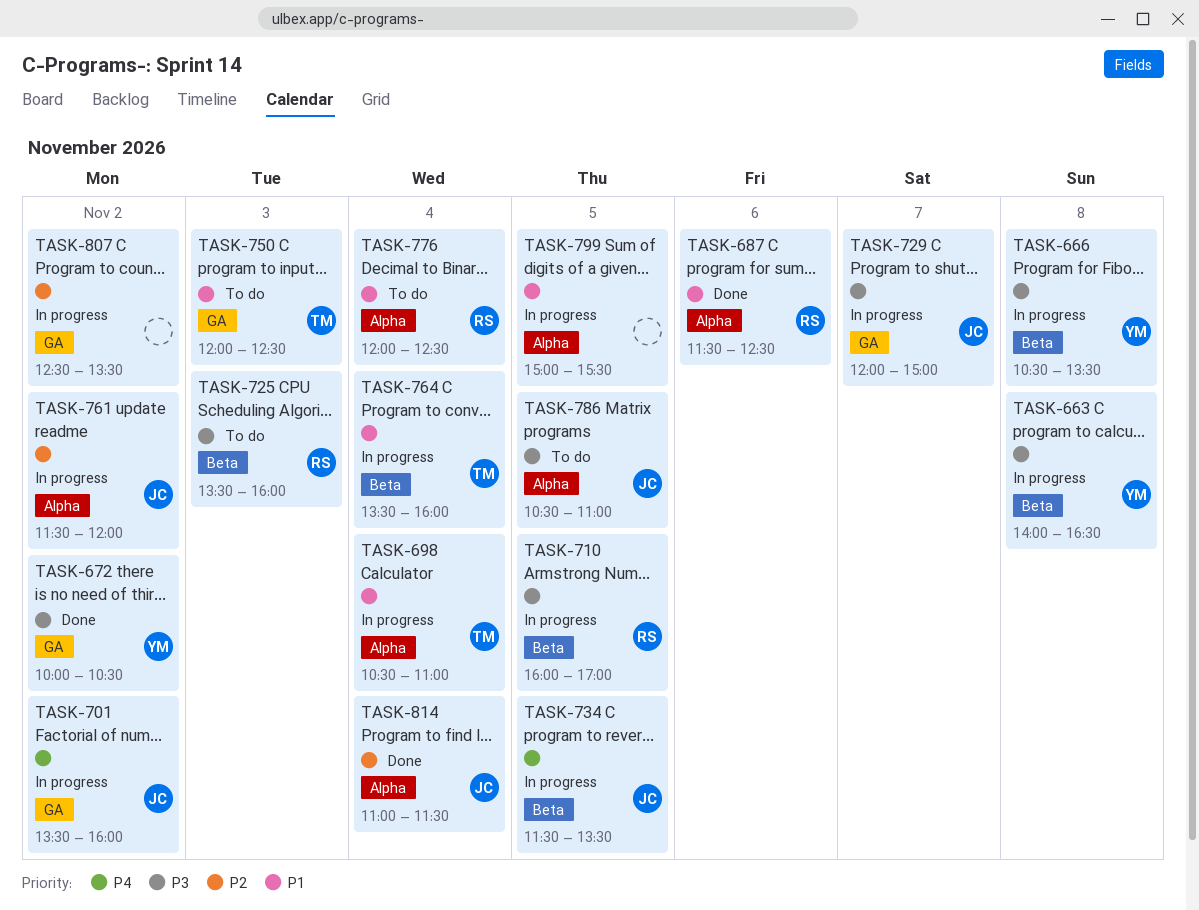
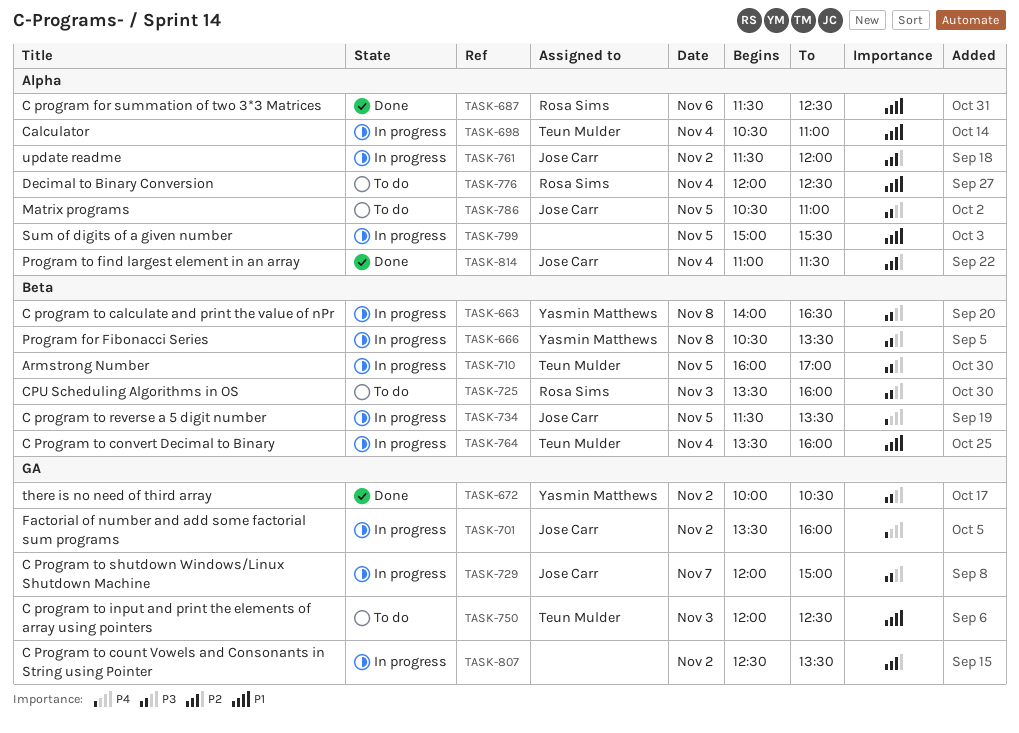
TASK-710, owner: Rosa Sims -> Teun Mulder

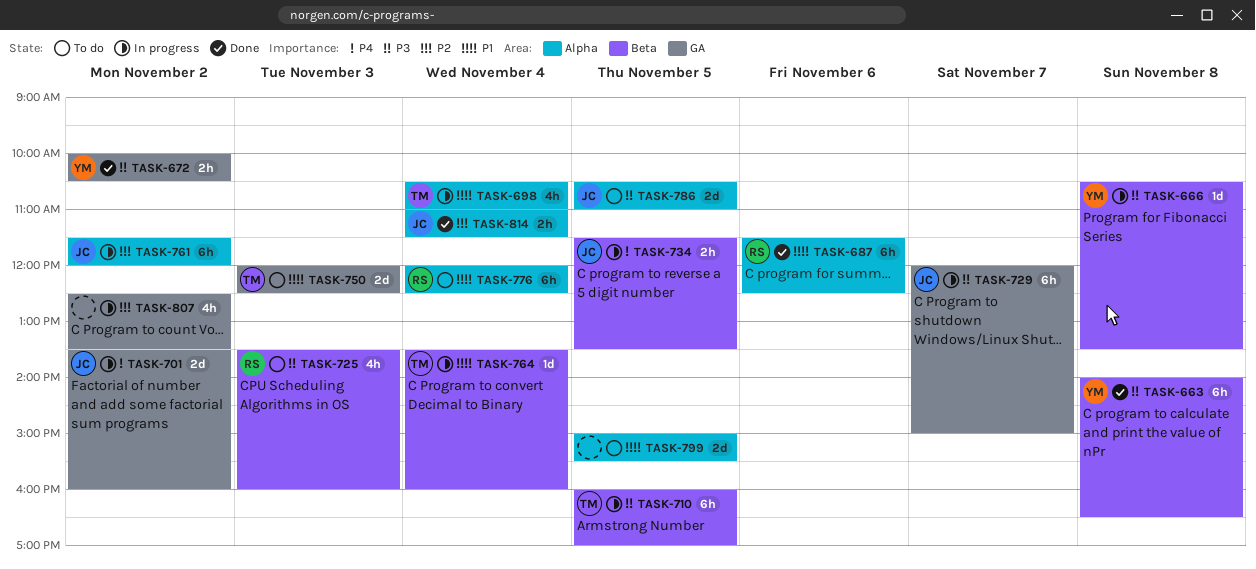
TASK-663, status: In progress -> Done
TASK-799, status: In progress -> To do

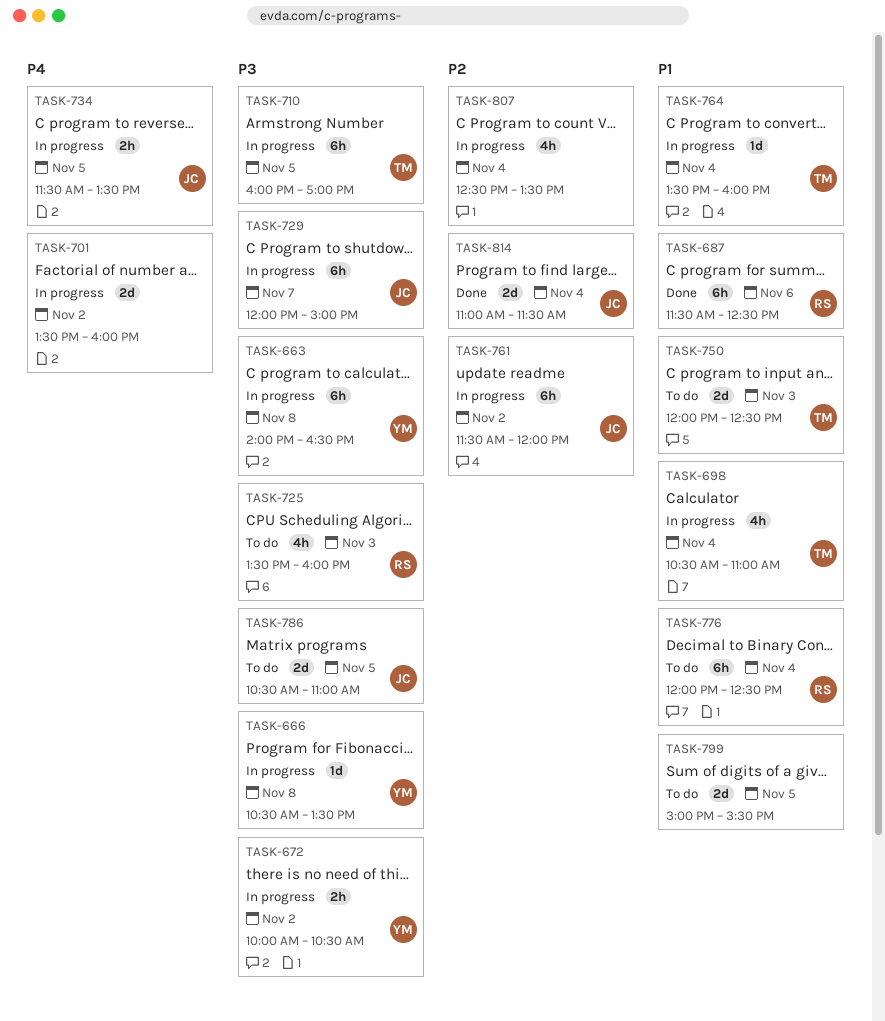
TASK-663, status: Done -> In progress
TASK-672, status: Done -> In progress
TASK-701, owner: JC -> none
TASK-807, day: Nov 2 -> Nov 4
TASK-814, estimate: 2h -> 2d

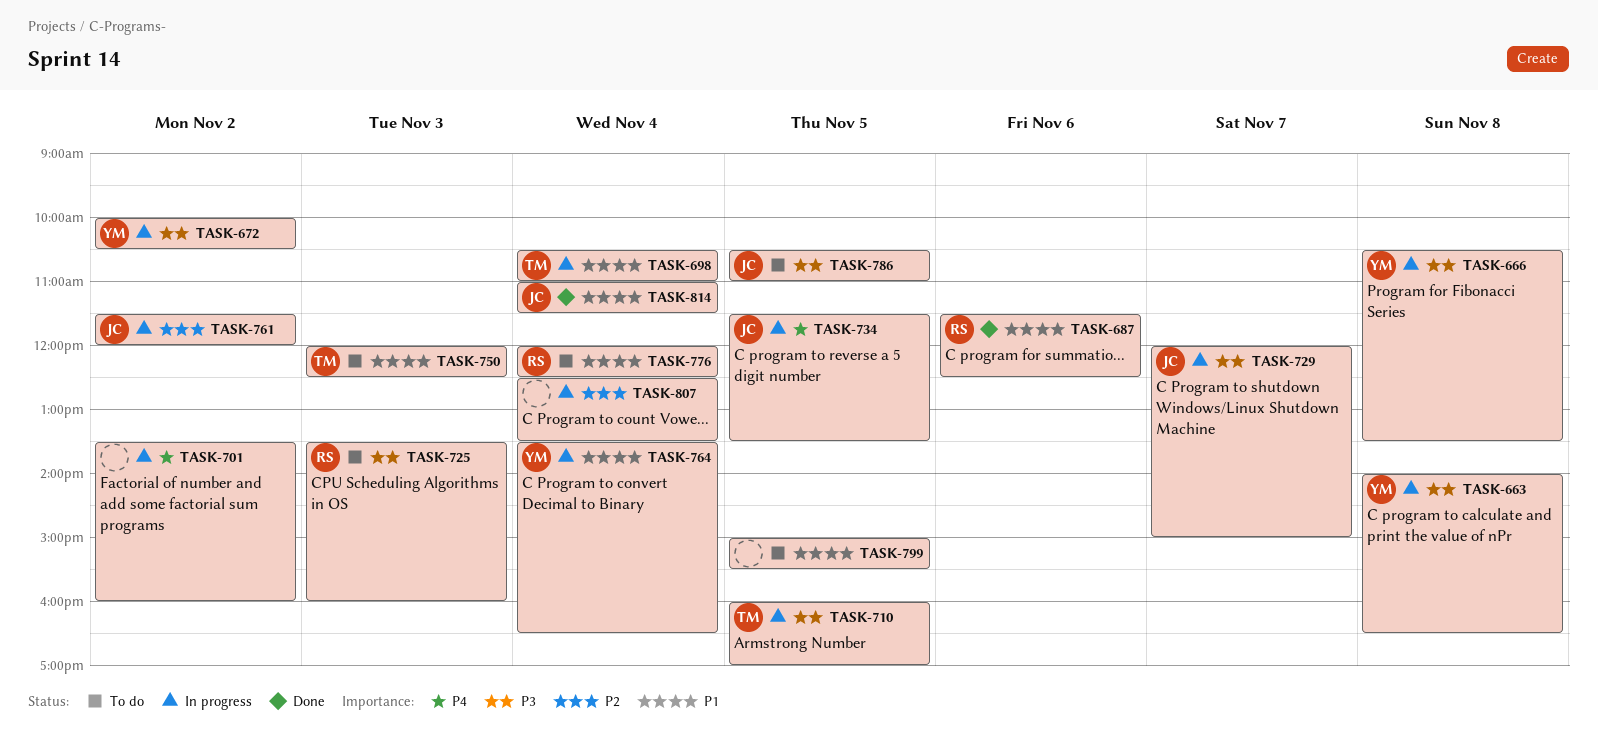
TASK-764, owner: TM -> YM
TASK-764, ends: 16:00 -> 16:30
TASK-814, priority: P2 -> P1

